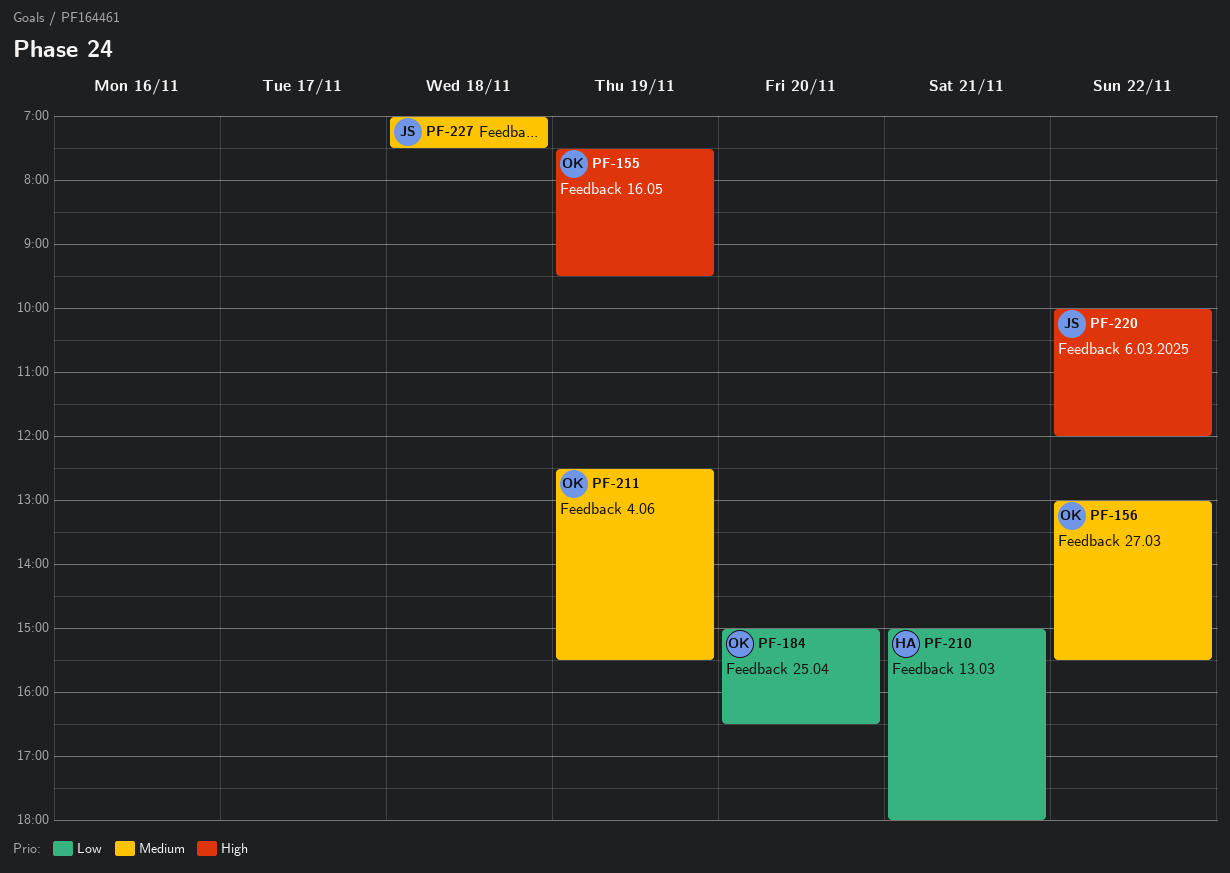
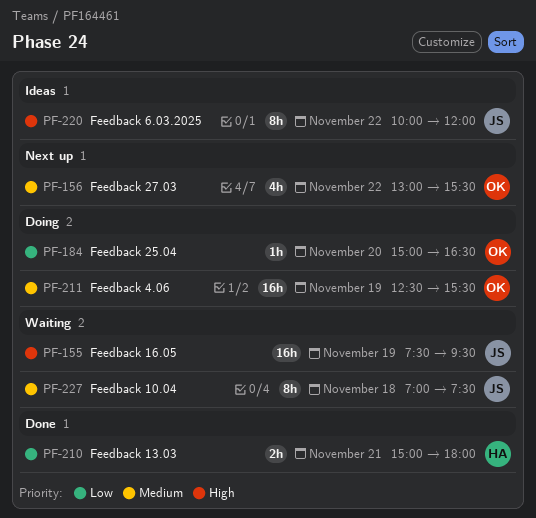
PF-155, owner: OK -> JS

